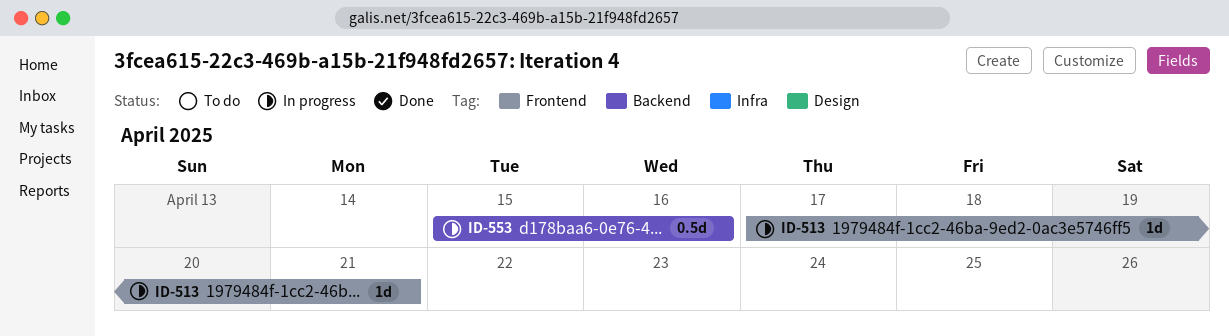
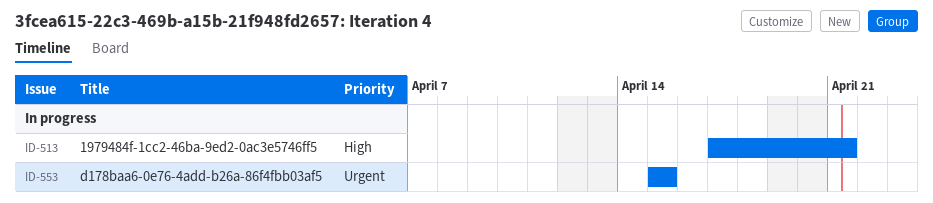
ID-553, due: Apr 16 -> Apr 15

